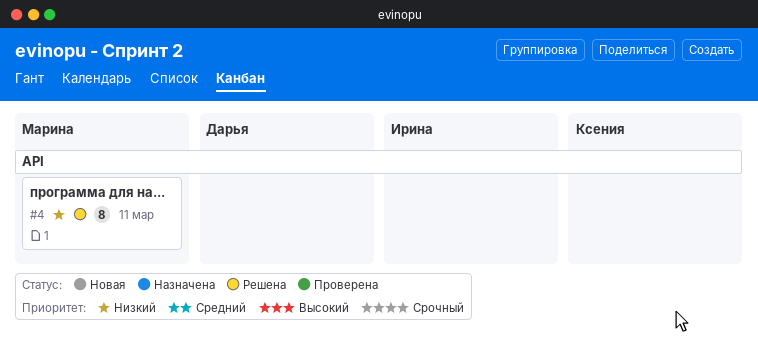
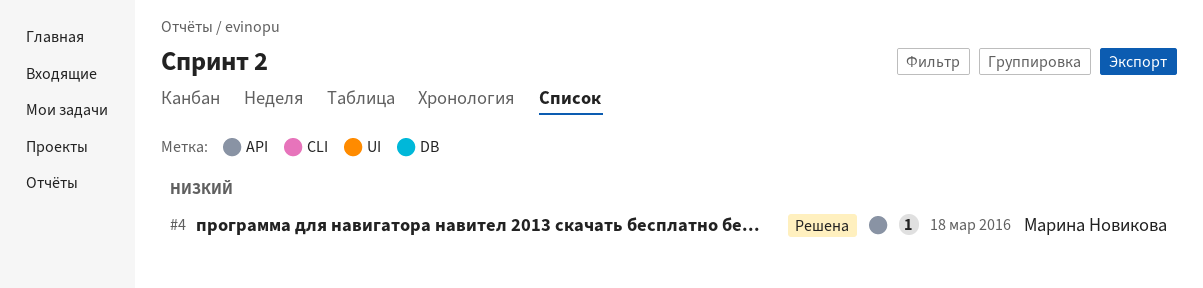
#4, estimate: 8 -> 1
#4, due: Mar 11 -> Mar 18

